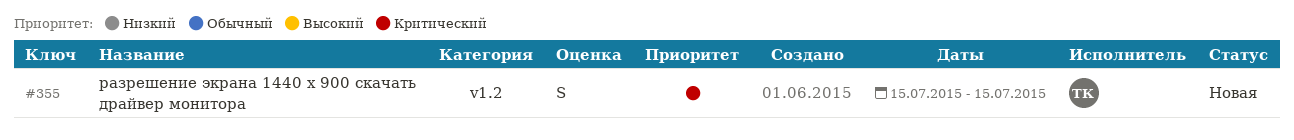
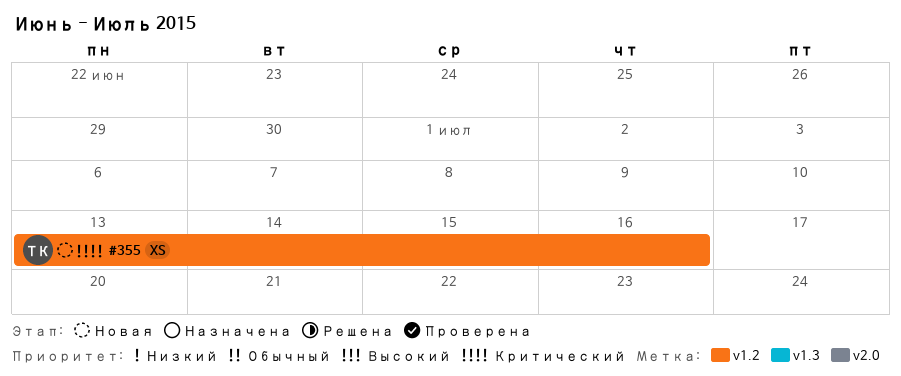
#355, estimate: S -> XS
#355, start: Jul 15 -> Jul 13
#355, due: Jul 15 -> Jul 16

